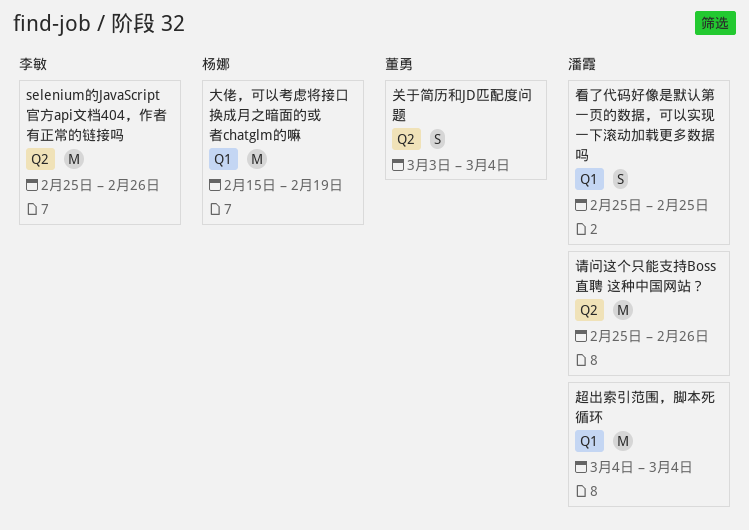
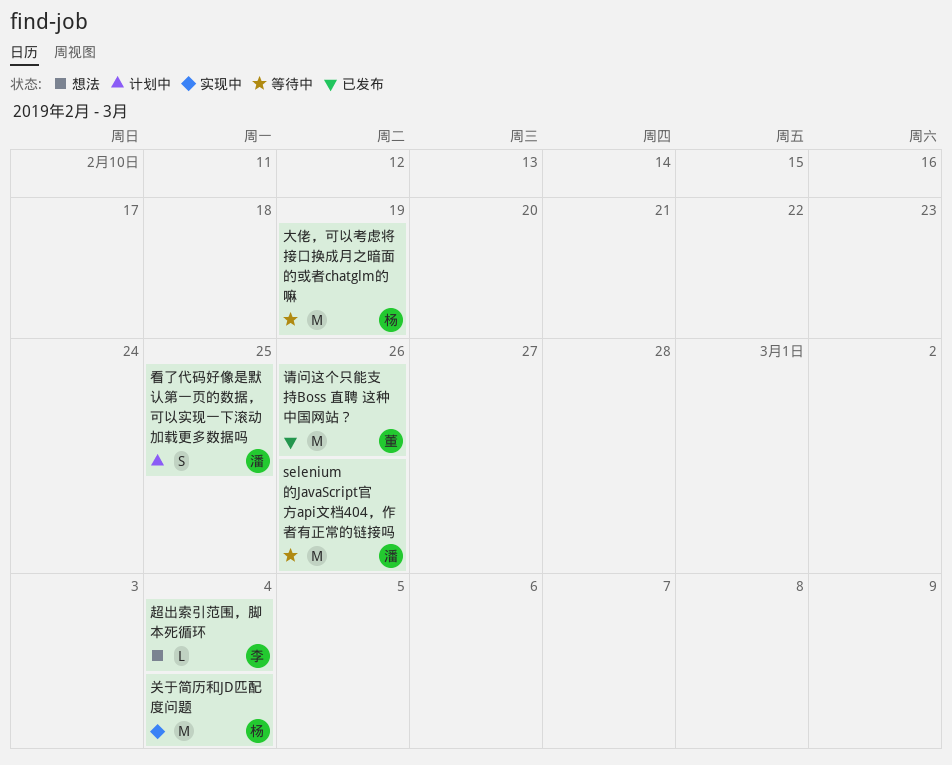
selenium的JavaScript官方api文档404，作者有正常的链接吗, owner: 李敏 -> 潘霞
关于简历和JD匹配度问题, owner: 董勇 -> 杨娜
关于简历和JD匹配度问题, estimate: S -> M
请问这个只能支持Boss 直聘 这种中国网站？, owner: 潘霞 -> 董勇
超出索引范围，脚本死循环, owner: 潘霞 -> 李敏
超出索引范围，脚本死循环, estimate: M -> L

